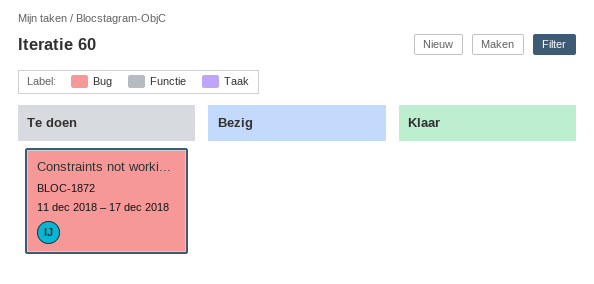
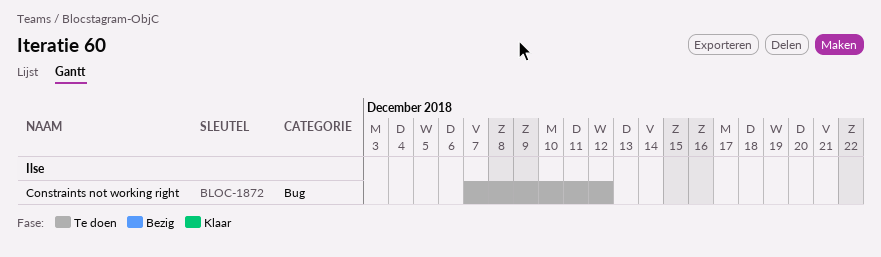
BLOC-1872, start: Dec 11 -> Dec 7
BLOC-1872, due: Dec 17 -> Dec 12

